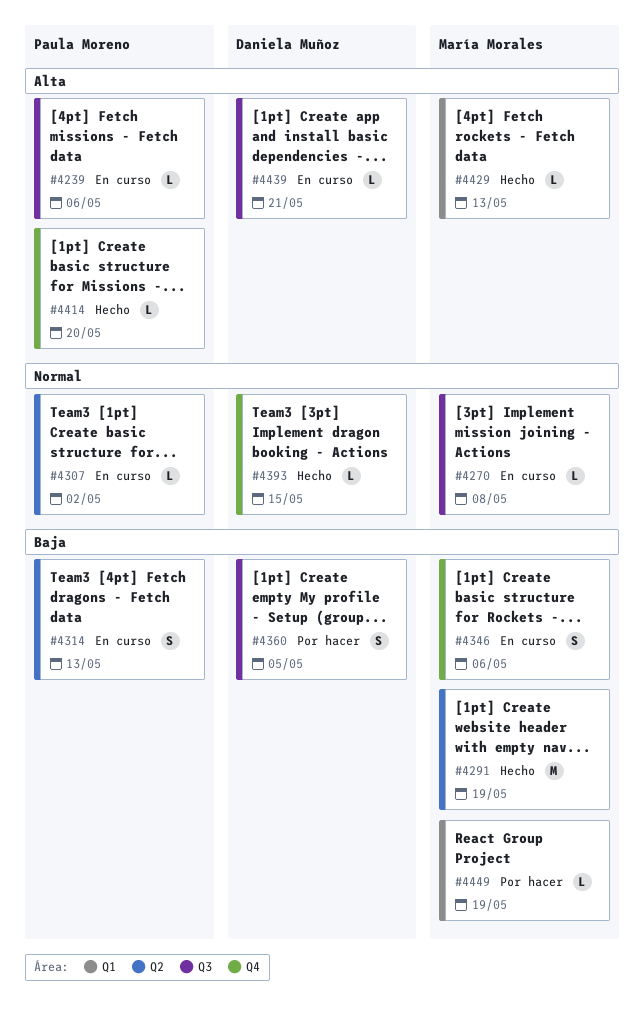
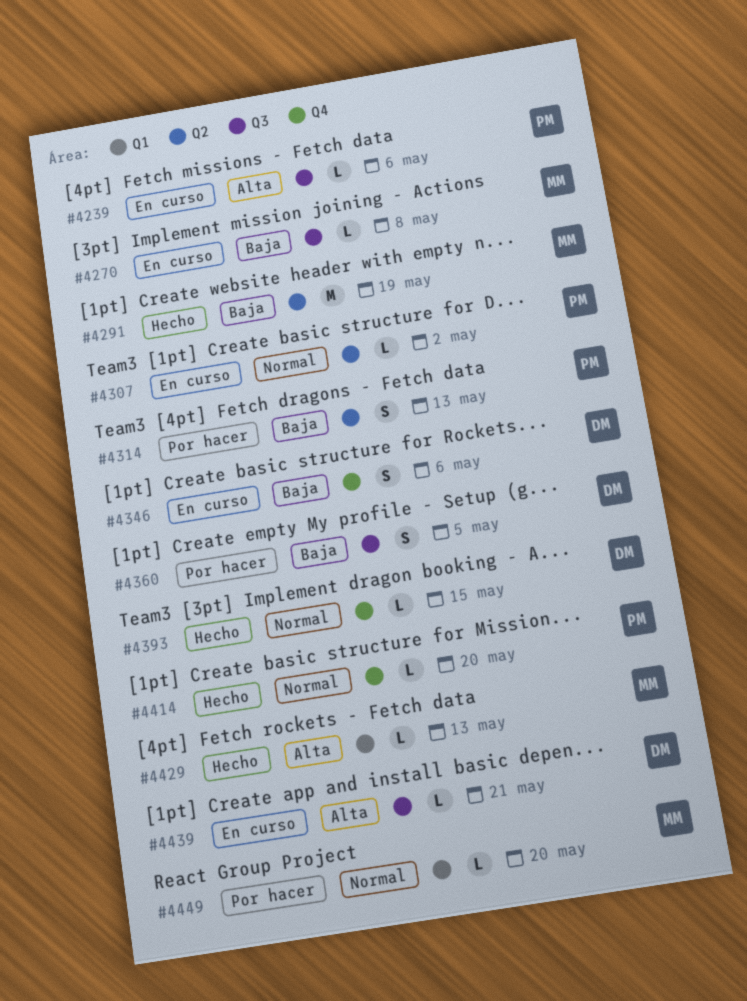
#4270, priority: Normal -> Baja
#4314, status: En curso -> Por hacer
#4346, owner: María Morales -> Daniela Muñoz
#4414, priority: Alta -> Normal
#4449, priority: Baja -> Normal
#4449, due: May 19 -> May 20

